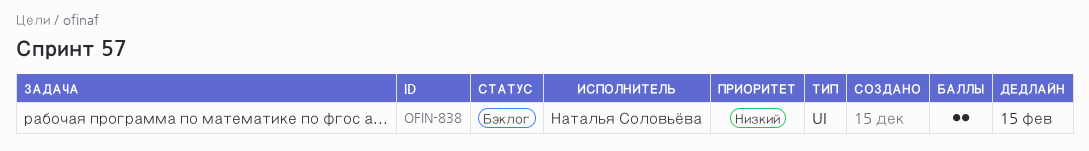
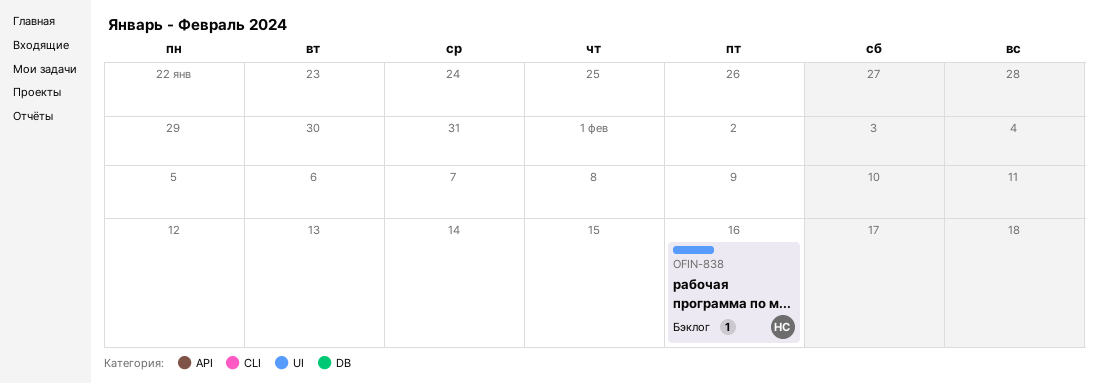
OFIN-838, estimate: 2 -> 1
OFIN-838, due: Feb 15 -> Feb 16

